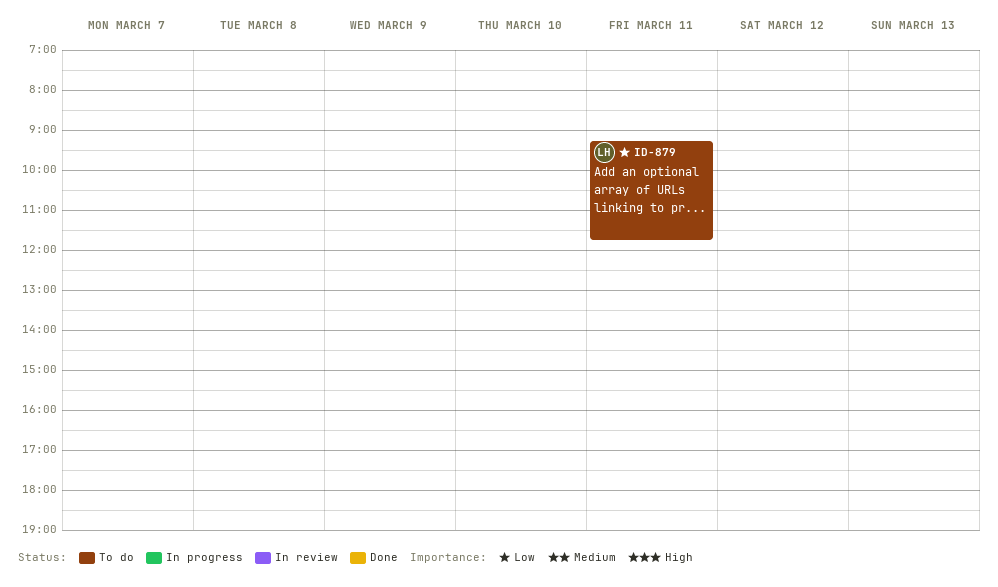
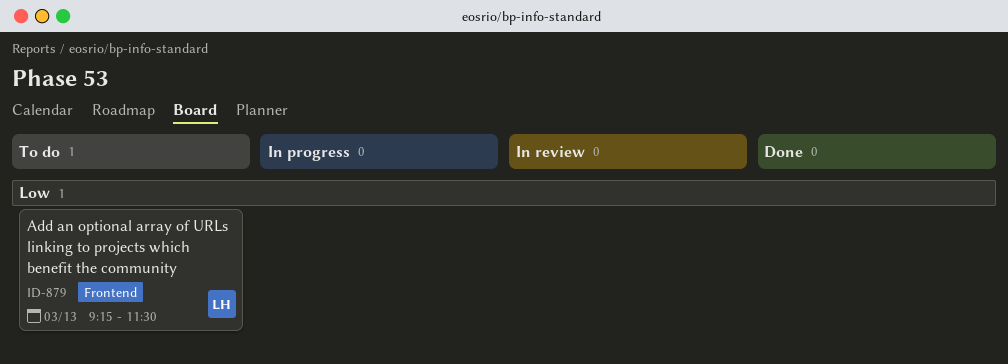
ID-879, day: Mar 11 -> Mar 13
ID-879, ends: 11:45 -> 11:30

